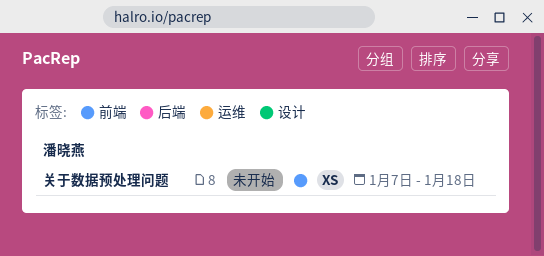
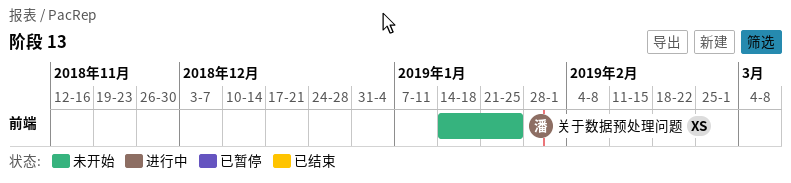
关于数据预处理问题, start: Jan 7 -> Jan 14
关于数据预处理问题, due: Jan 18 -> Jan 25

